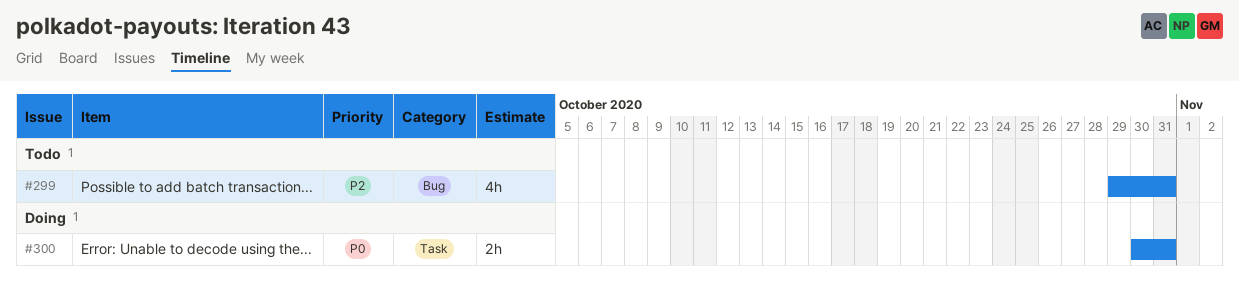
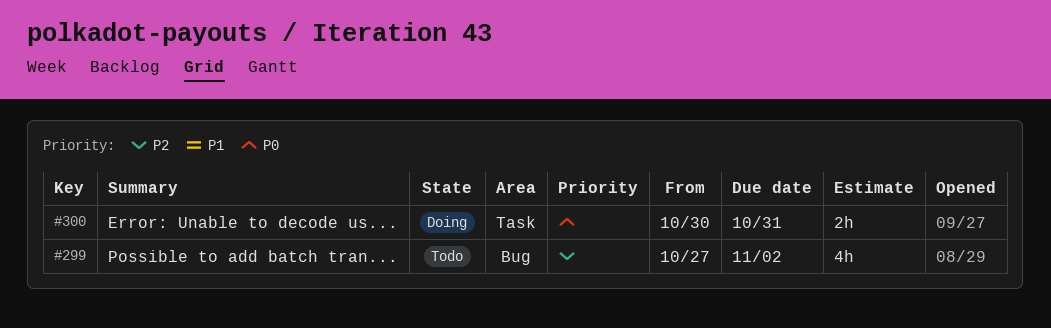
#299, start: Oct 29 -> Oct 27
#299, due: Oct 31 -> Nov 2

